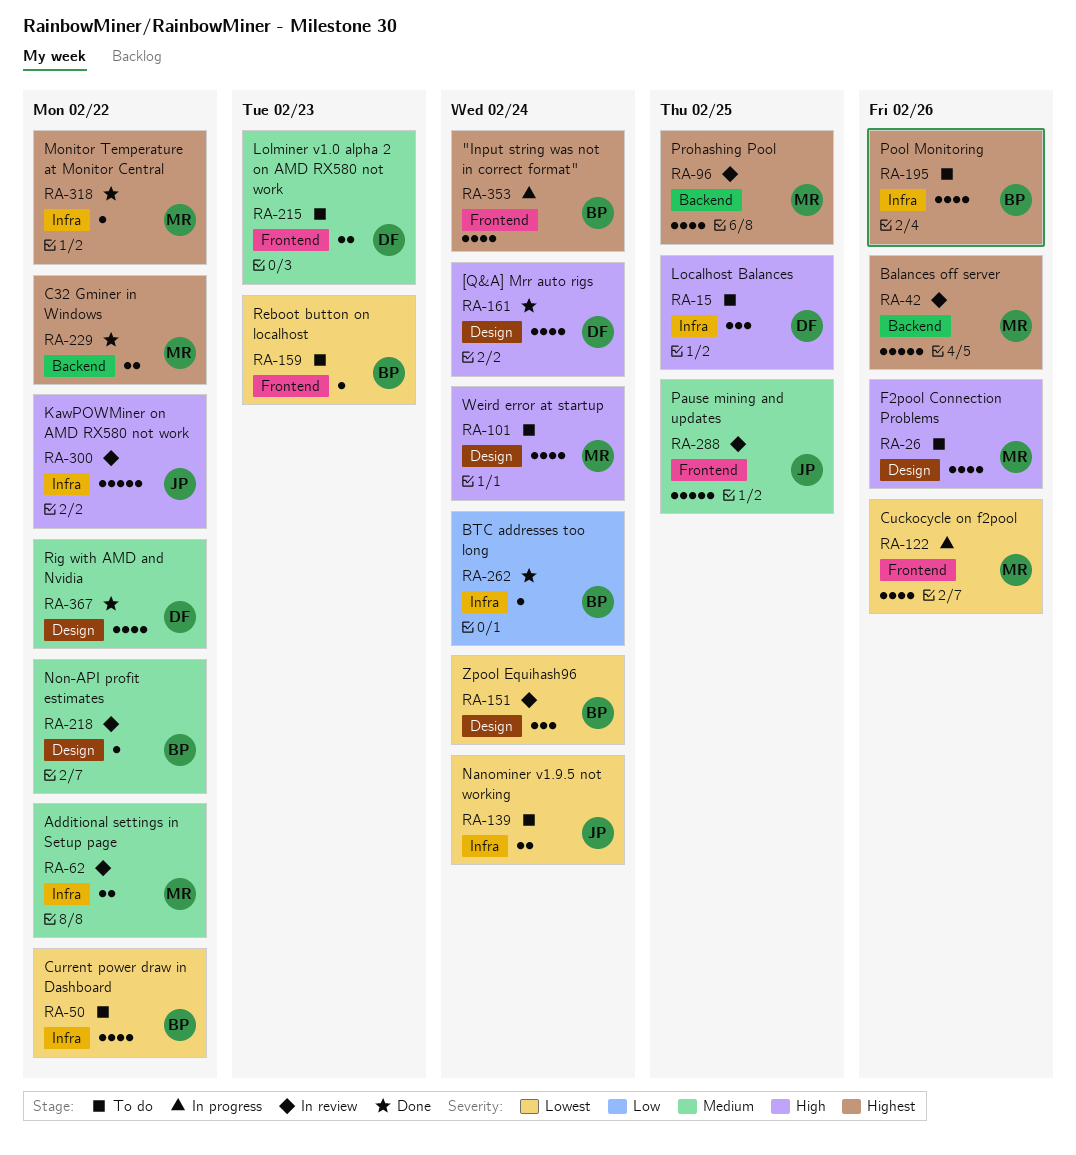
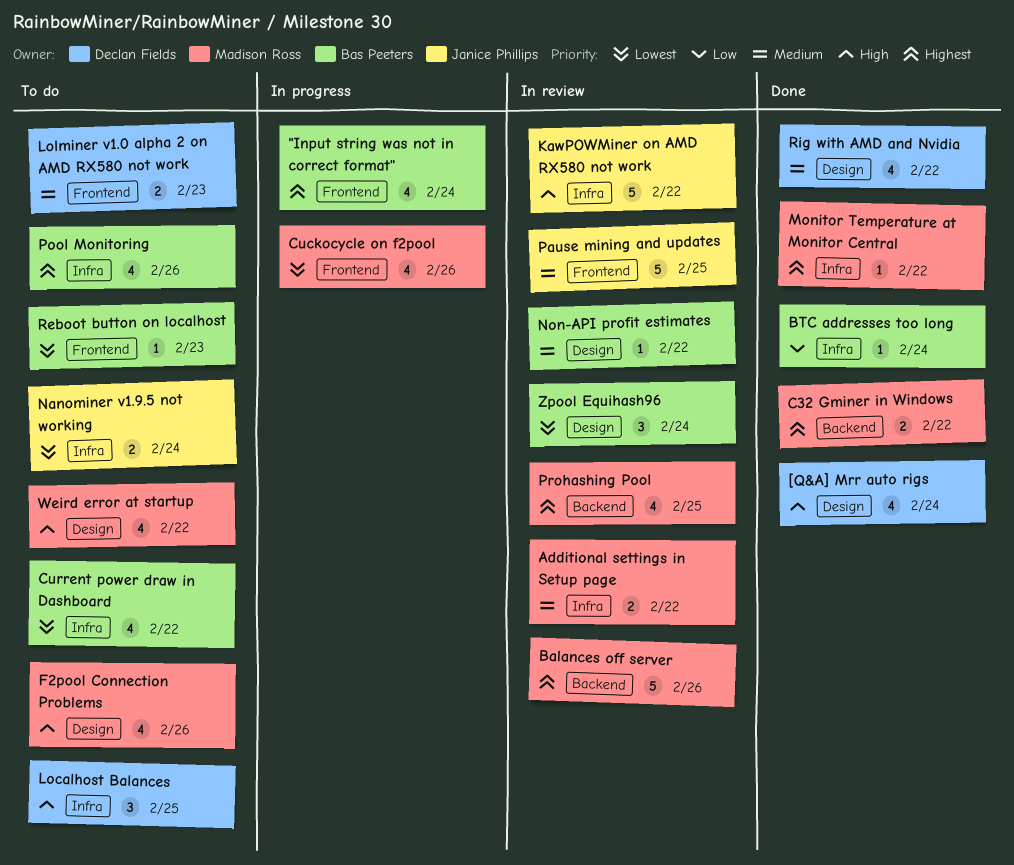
Weird error at startup, due: Feb 24 -> Feb 22

